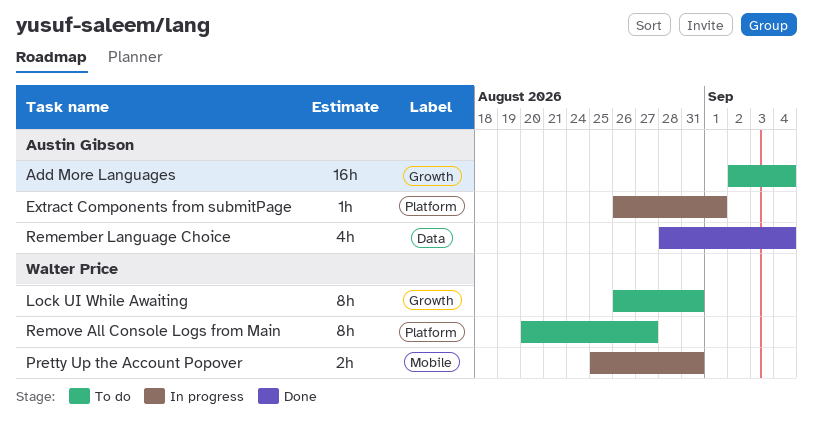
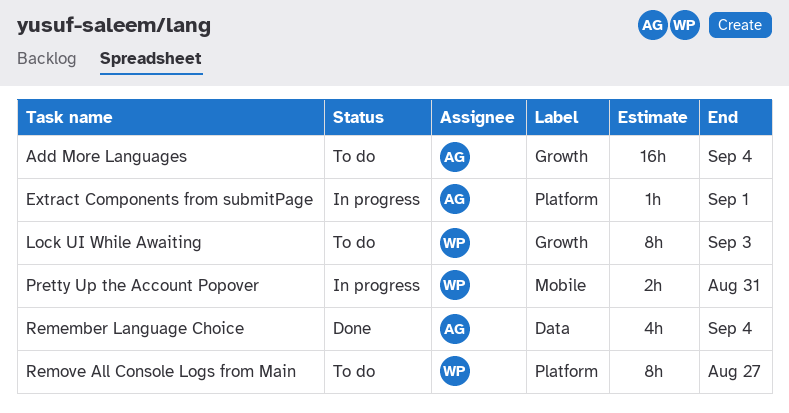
Lock UI While Awaiting, due: Aug 31 -> Sep 3

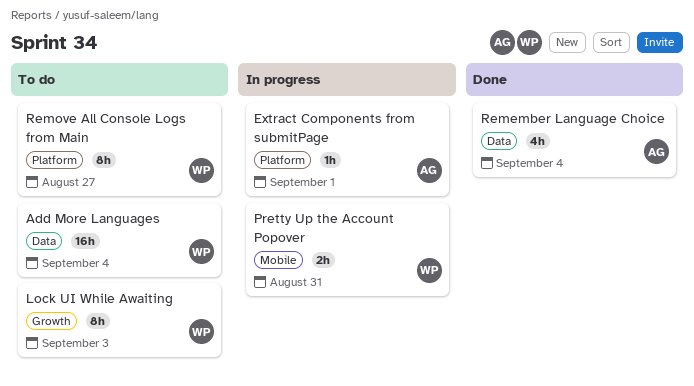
Add More Languages, owner: AG -> WP
Add More Languages, label: Growth -> Data

